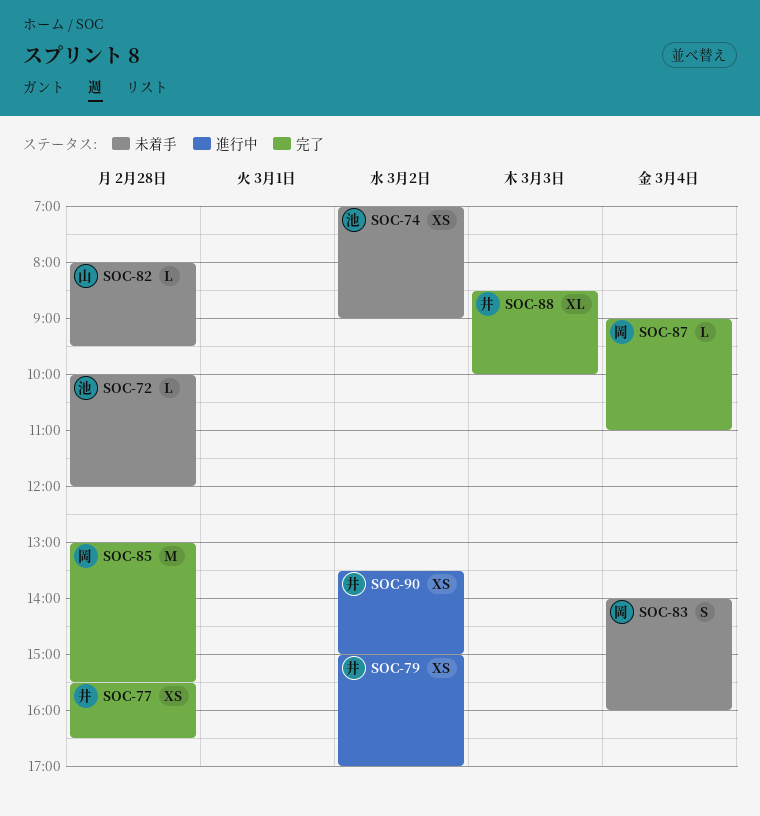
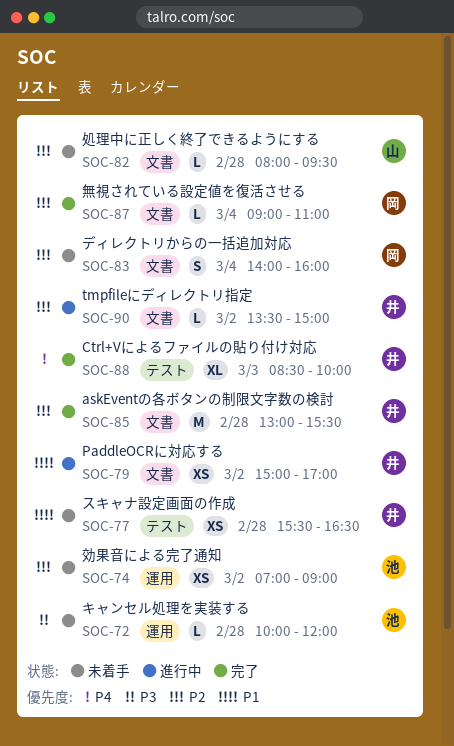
SOC-77, status: 完了 -> 未着手
SOC-85, owner: 岡 -> 井
SOC-90, estimate: XS -> L

